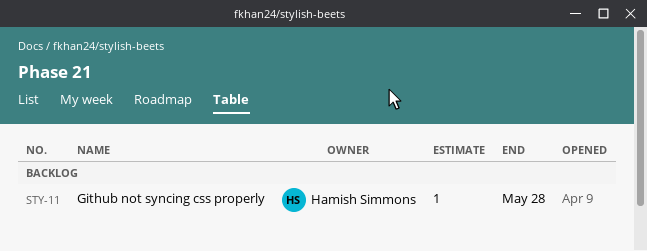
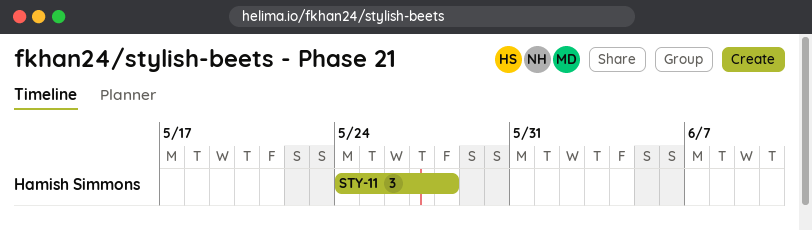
STY-11, estimate: 1 -> 3

